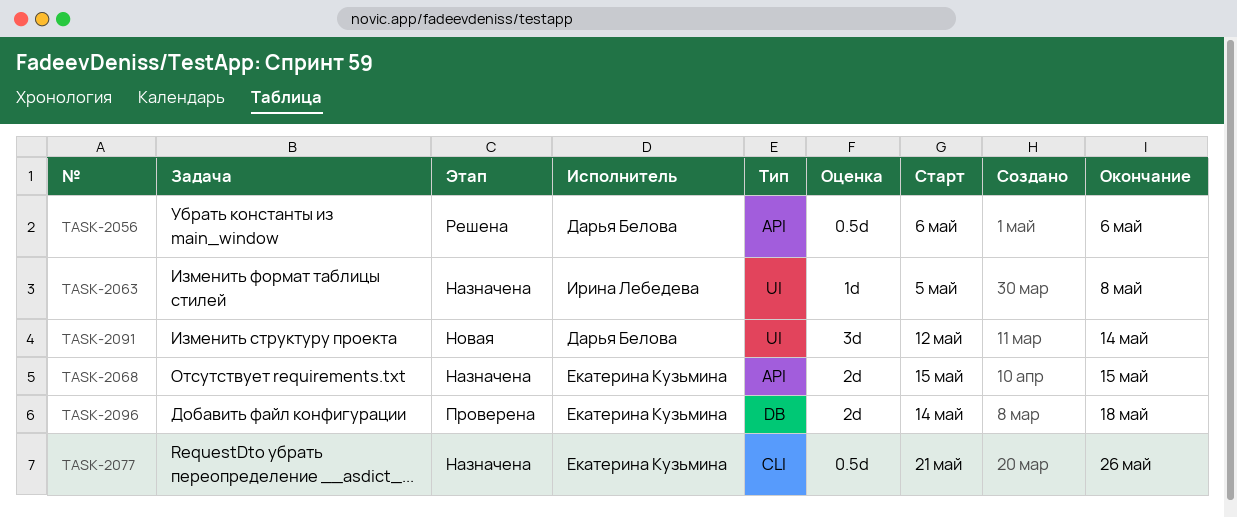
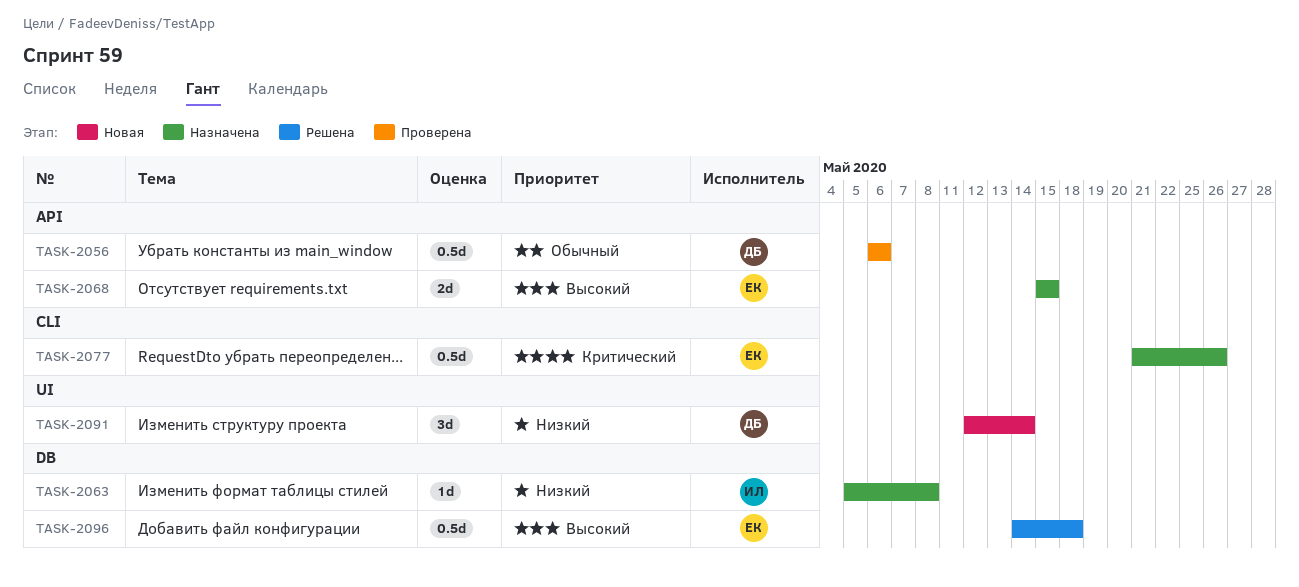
TASK-2056, status: Решена -> Проверена
TASK-2063, label: UI -> DB
TASK-2096, status: Проверена -> Решена
TASK-2096, estimate: 2d -> 0.5d

